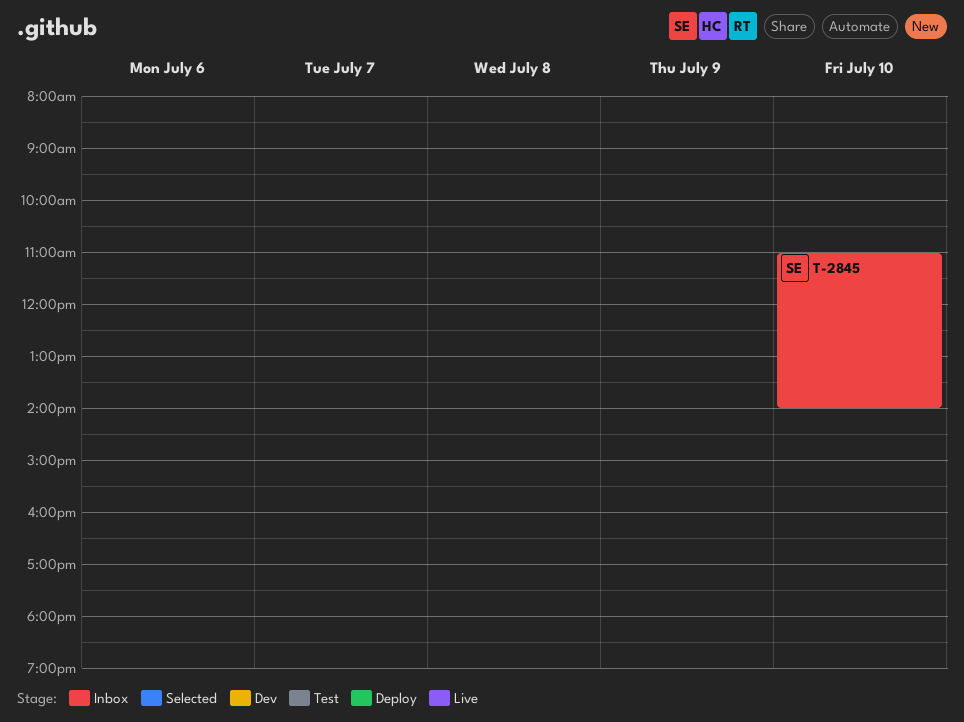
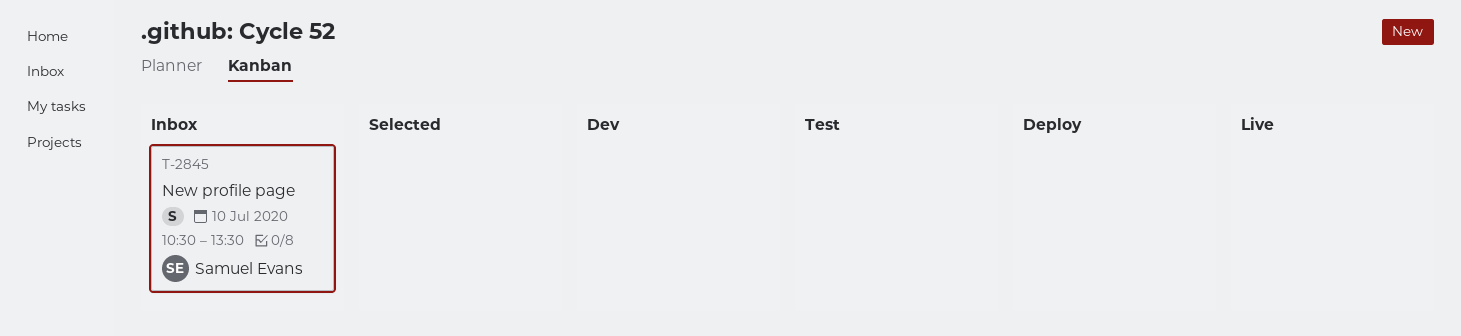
T-2845, begins: 11:00 -> 10:30
T-2845, ends: 14:00 -> 13:30

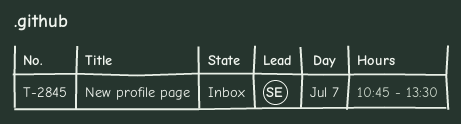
T-2845, day: Jul 10 -> Jul 7
T-2845, begins: 10:30 -> 10:45

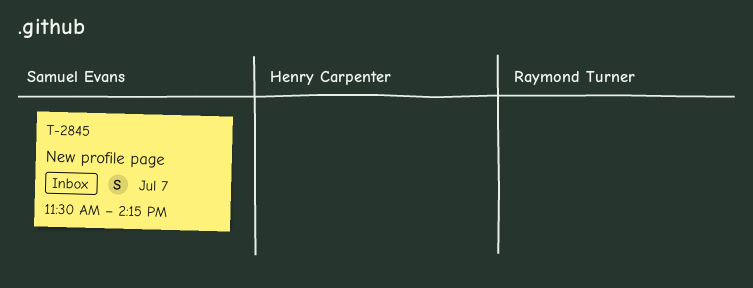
T-2845, begins: 10:45 -> 11:30
T-2845, ends: 13:30 -> 14:15

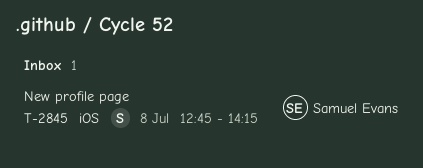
T-2845, day: Jul 7 -> Jul 8
T-2845, begins: 11:30 -> 12:45

